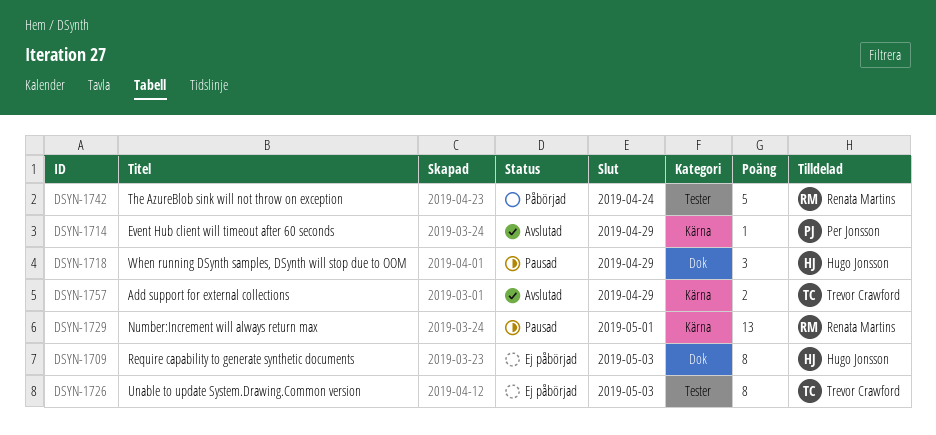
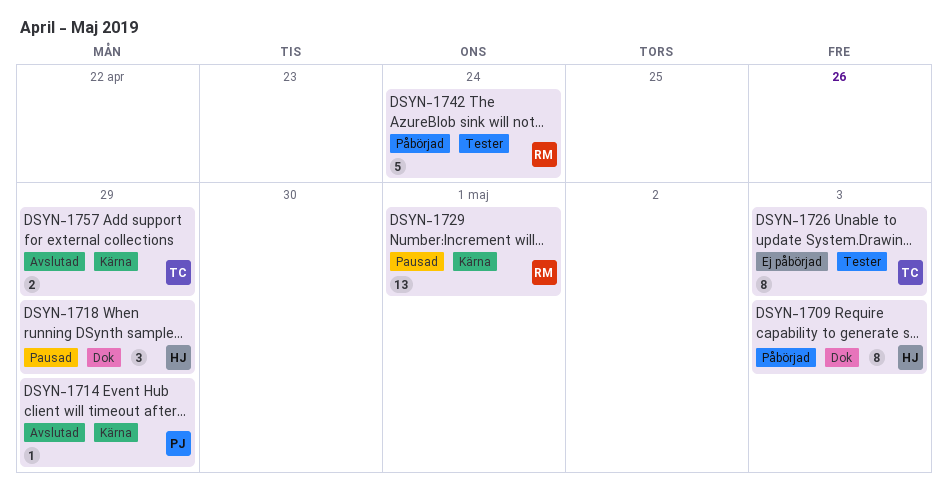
DSYN-1709, status: Ej påbörjad -> Påbörjad

